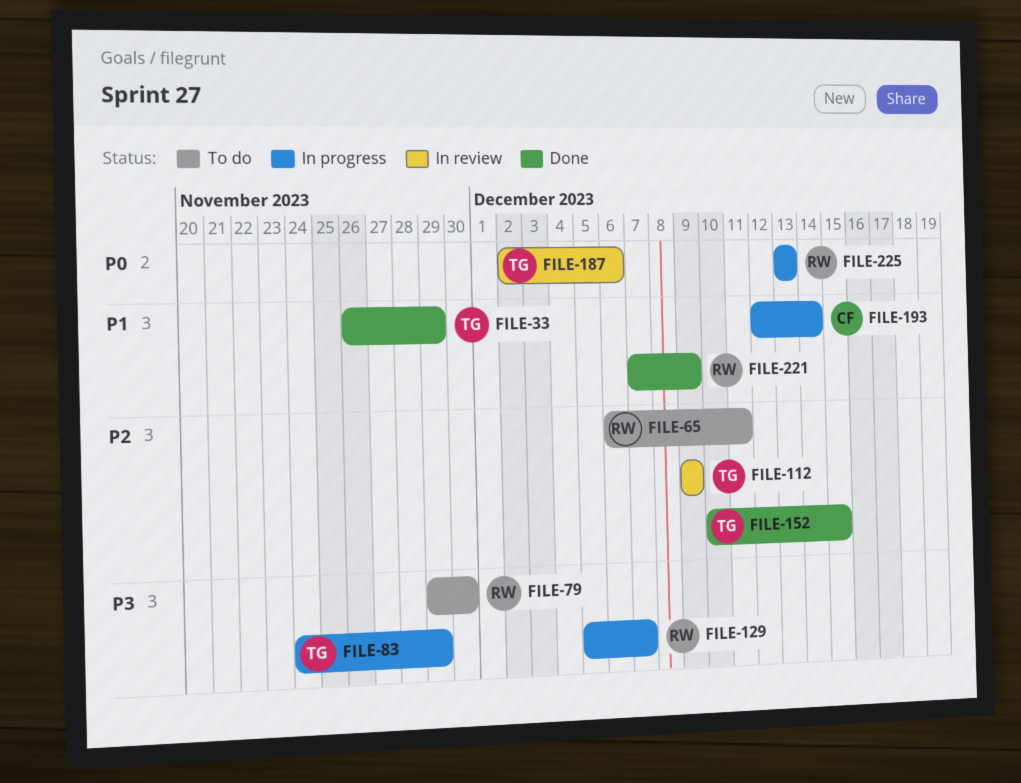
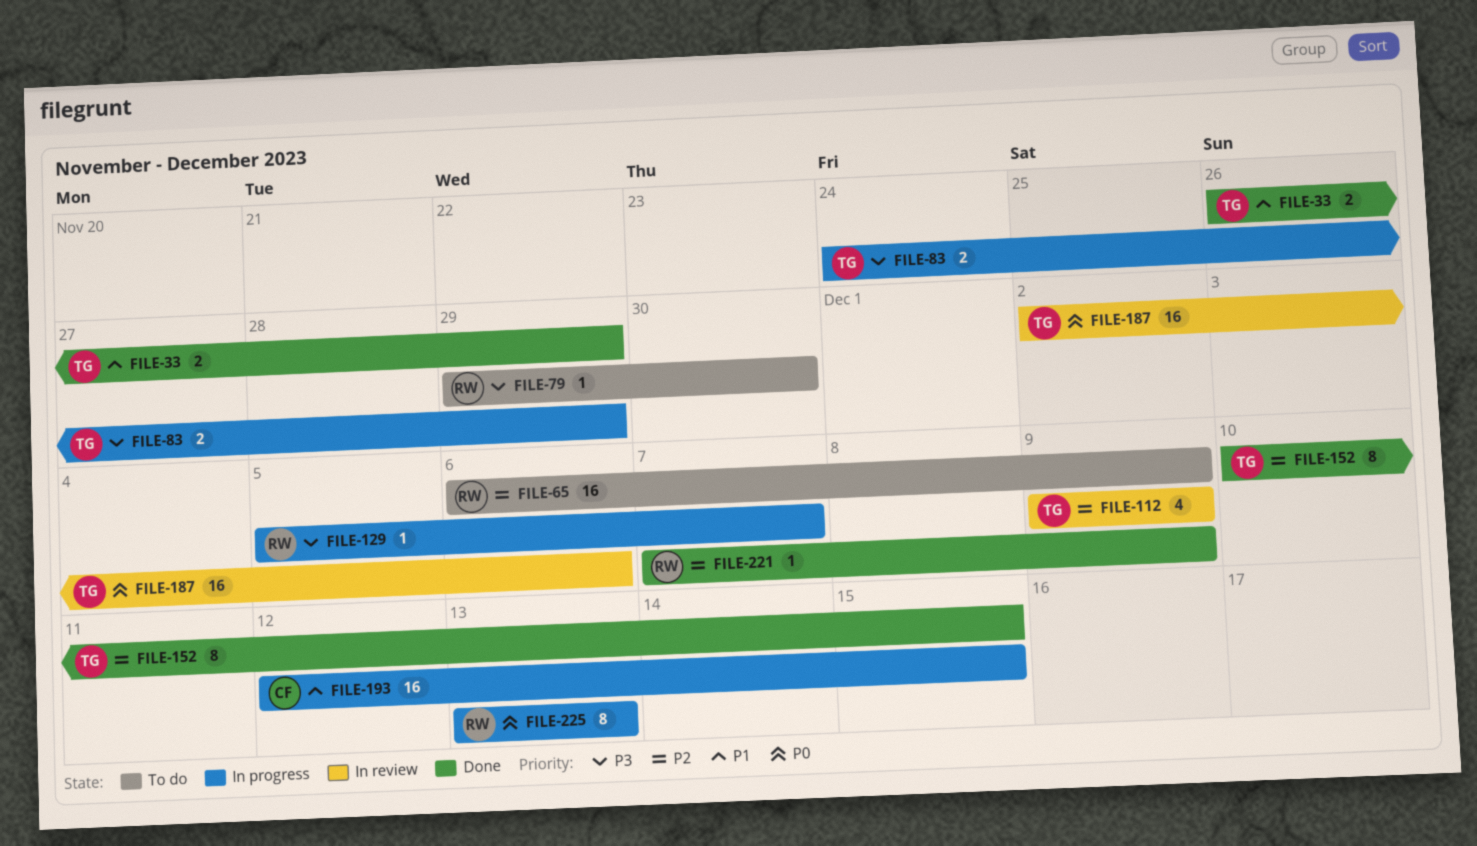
FILE-65, due: Dec 11 -> Dec 9
FILE-193, due: Dec 14 -> Dec 15
FILE-221, priority: P1 -> P2

